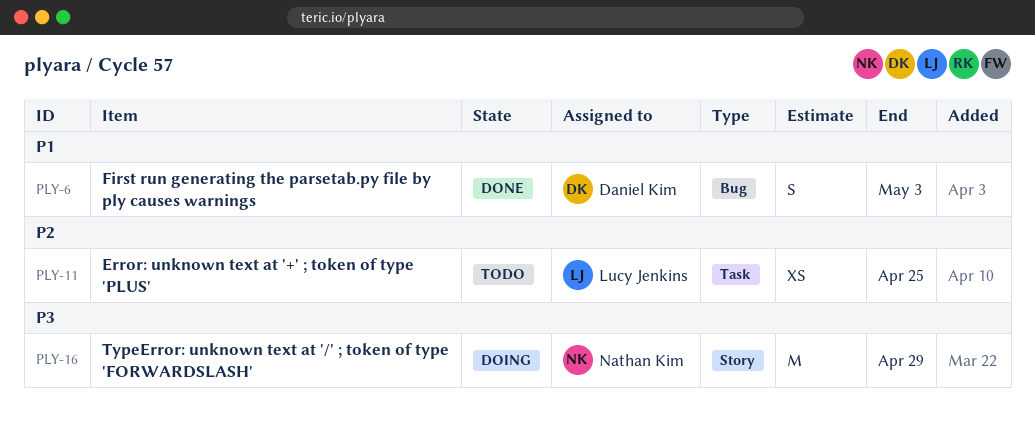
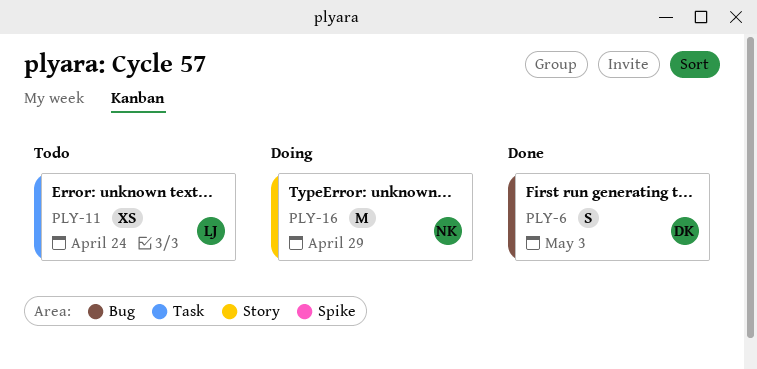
PLY-11, due: Apr 25 -> Apr 24

